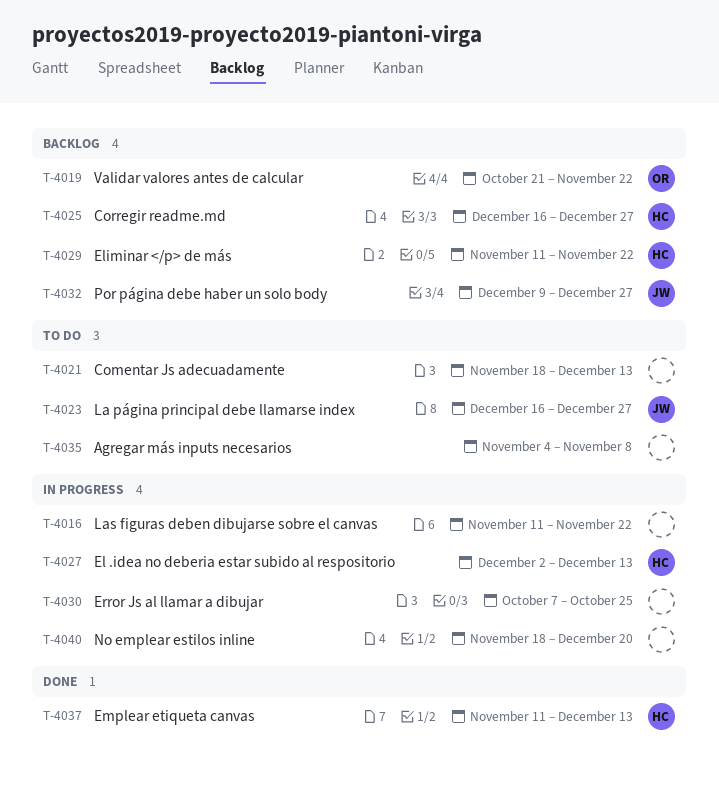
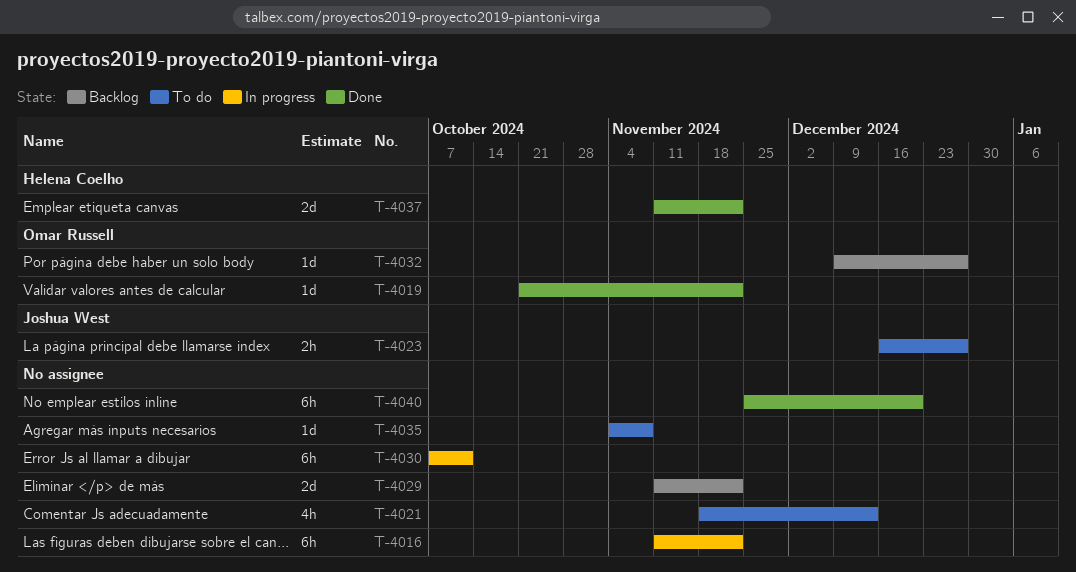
T-4019, status: Backlog -> Done
T-4025: present -> none
T-4027: present -> none
T-4029, owner: Helena Coelho -> none
T-4030, due: Oct 25 -> Oct 11
T-4032, owner: Joshua West -> Omar Russell
T-4037, due: Dec 13 -> Nov 22
T-4040, status: In progress -> Done
T-4040, start: Nov 18 -> Nov 25

